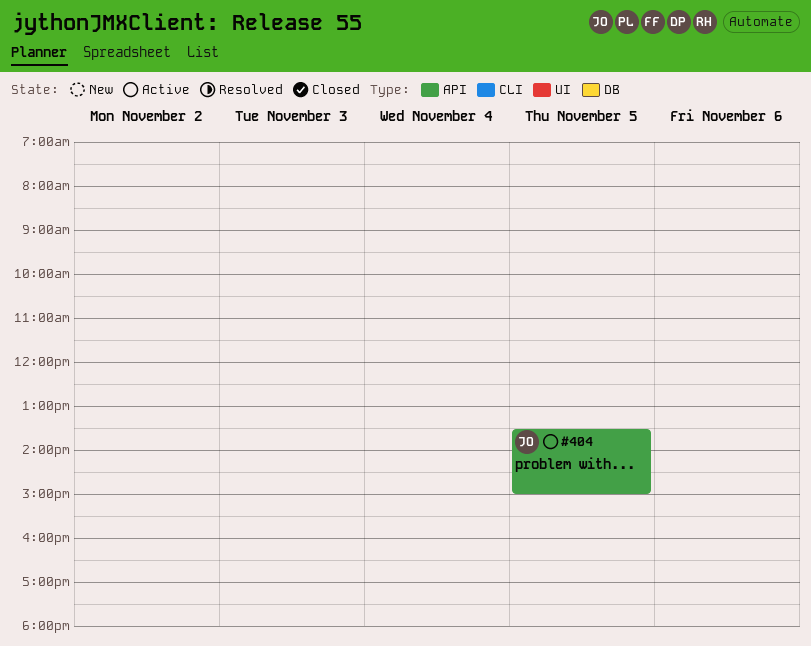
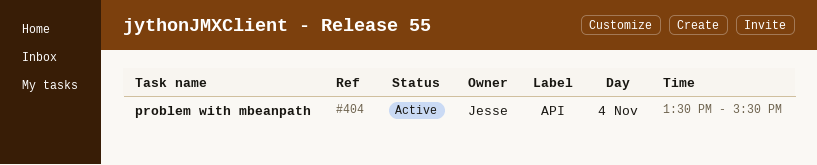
#404, day: Nov 5 -> Nov 4
#404, ends: 15:00 -> 15:30

